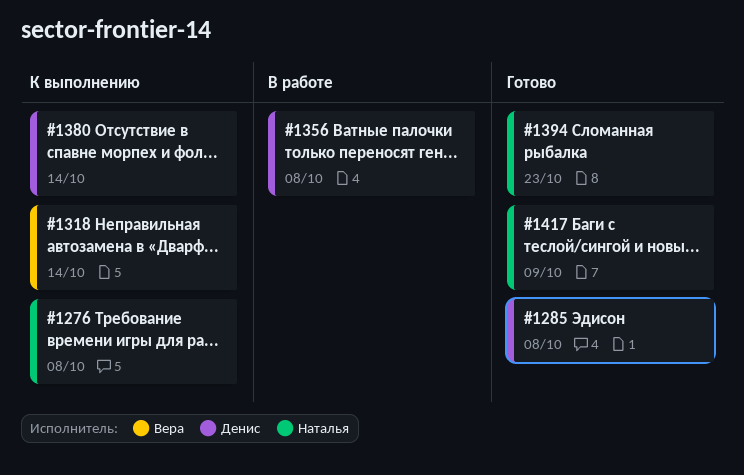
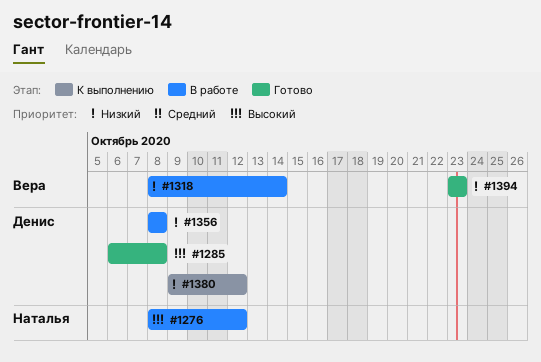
#1276, status: К выполнению -> В работе
#1276, due: Oct 8 -> Oct 12
#1318, status: К выполнению -> В работе
#1380, due: Oct 14 -> Oct 12
#1394, owner: Наталья -> Вера
#1417: present -> none

